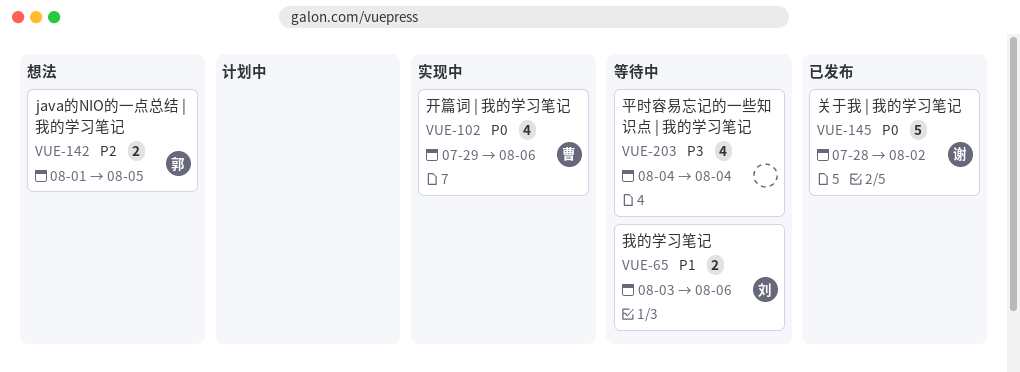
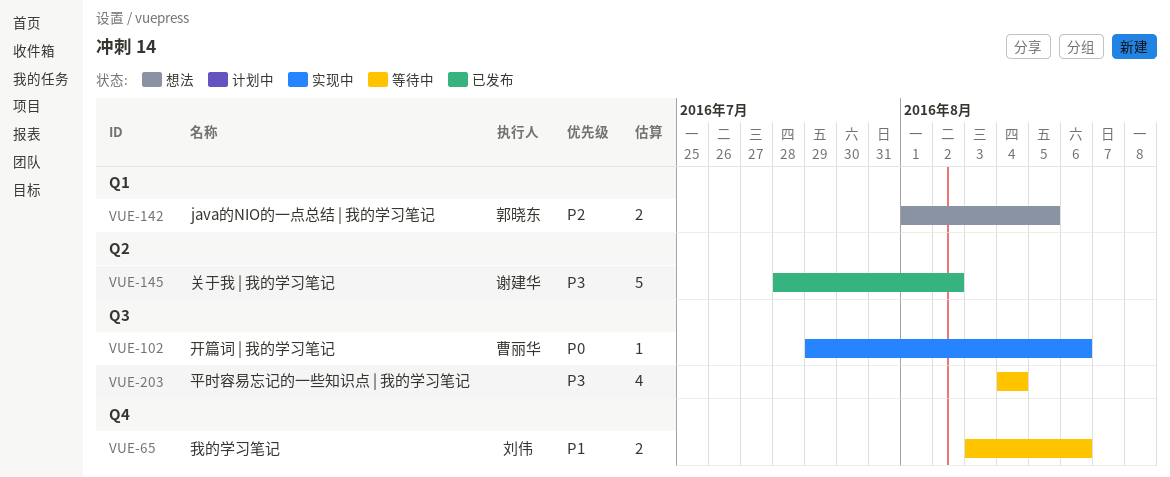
VUE-102, estimate: 4 -> 1
VUE-145, priority: P0 -> P3

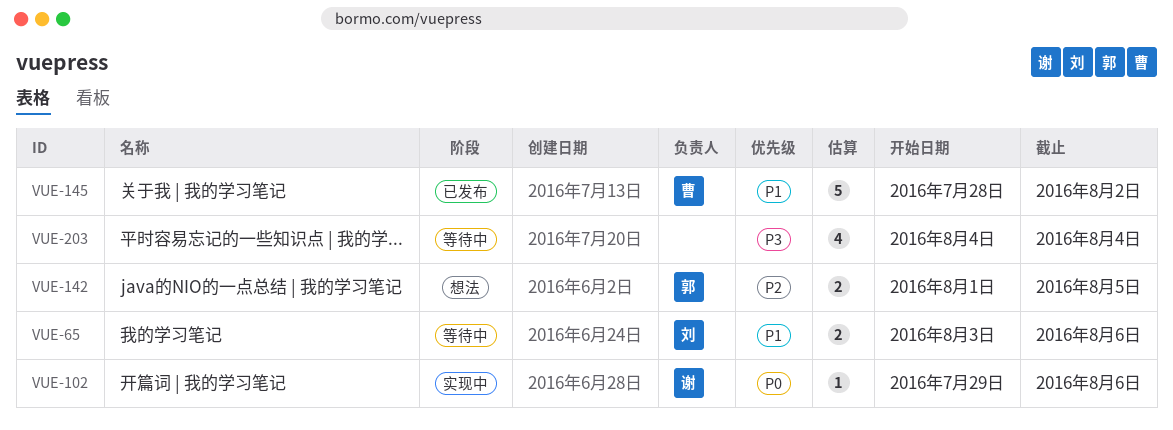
VUE-102, owner: 曹丽华 -> 谢建华
VUE-145, owner: 谢建华 -> 曹丽华
VUE-145, priority: P3 -> P1

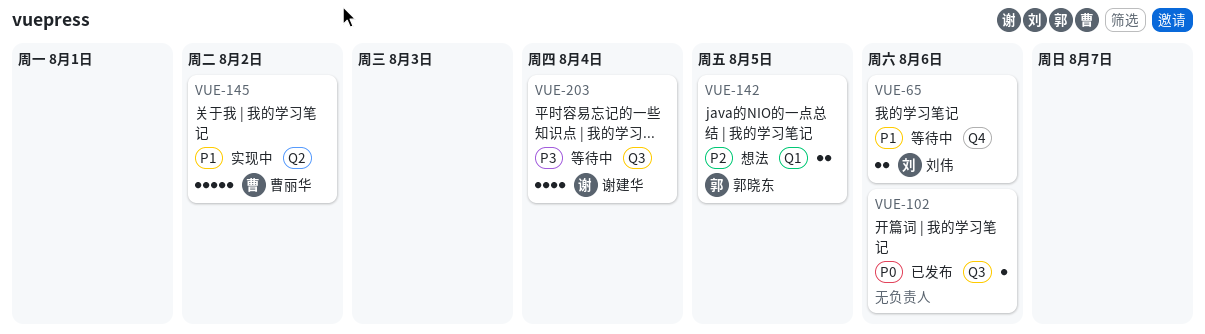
VUE-102, status: 实现中 -> 已发布
VUE-102, owner: 谢建华 -> none
VUE-145, status: 已发布 -> 实现中
VUE-203, owner: none -> 谢建华

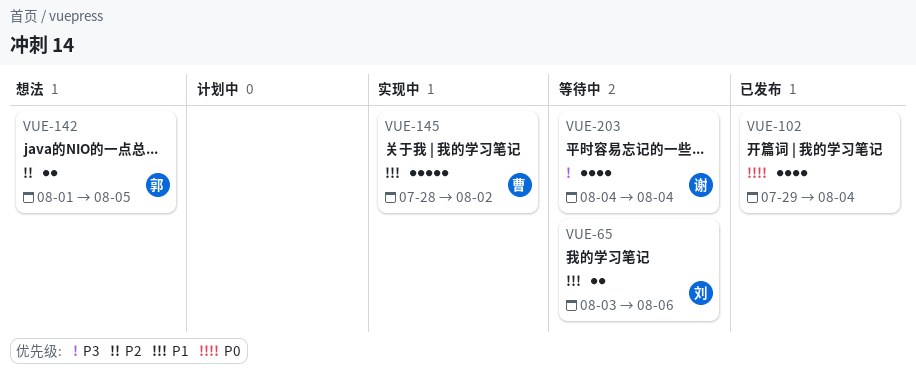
VUE-102, estimate: 1 -> 4
VUE-102, due: Aug 6 -> Aug 4

